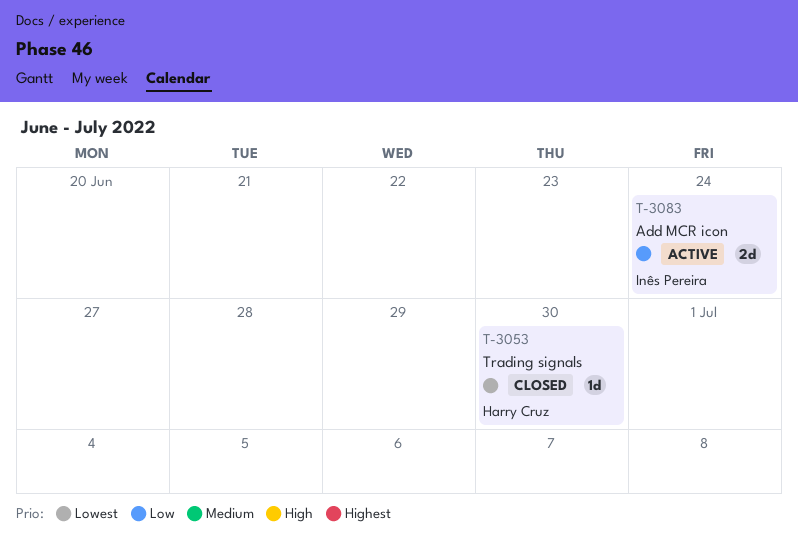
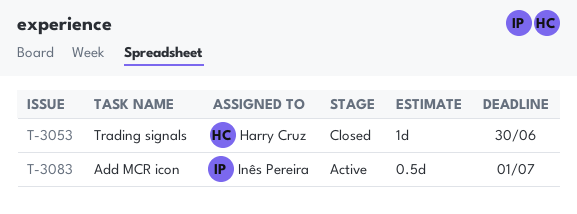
T-3083, estimate: 2d -> 0.5d
T-3083, due: Jun 24 -> Jul 1

